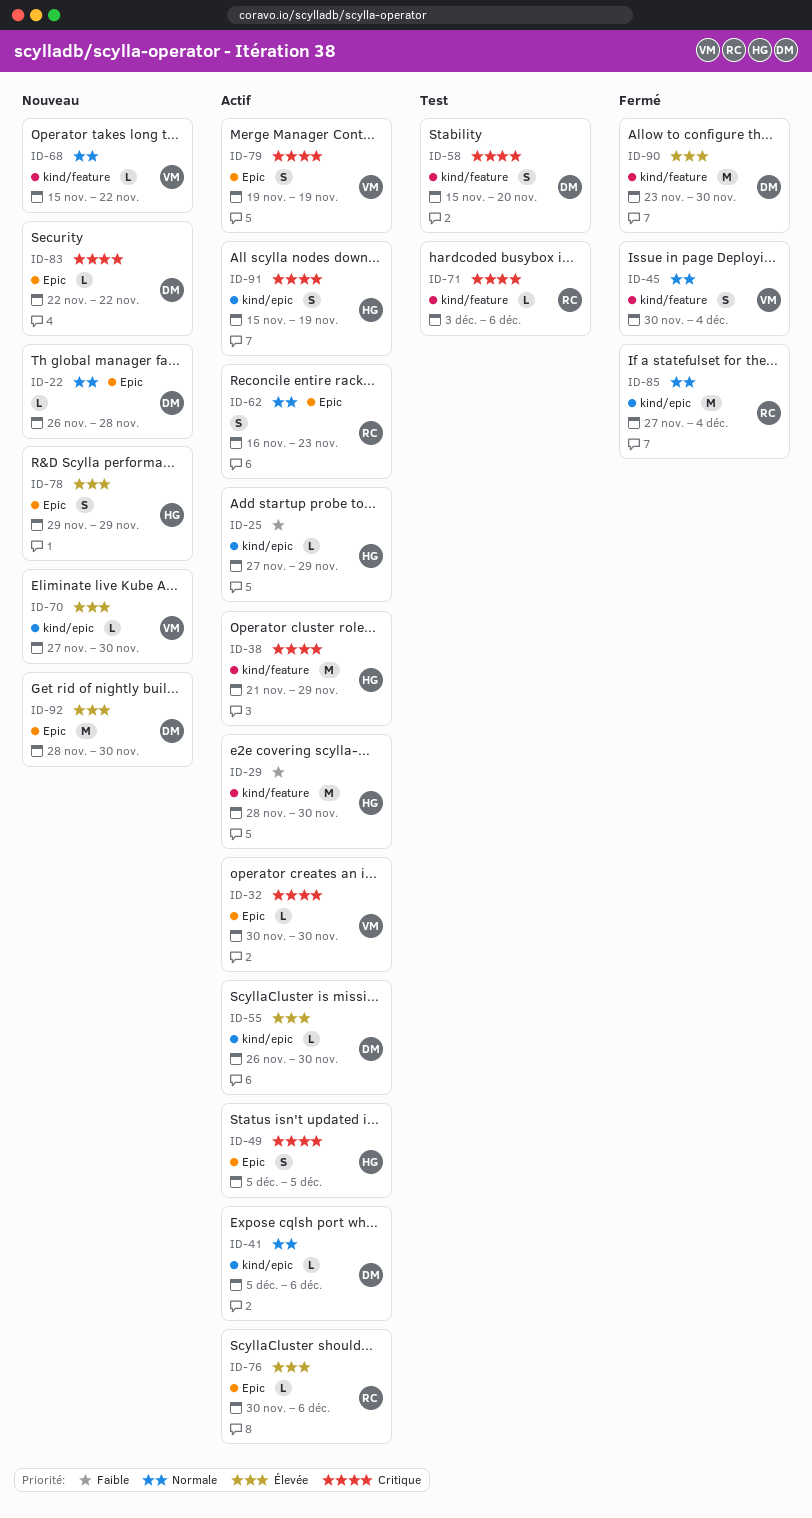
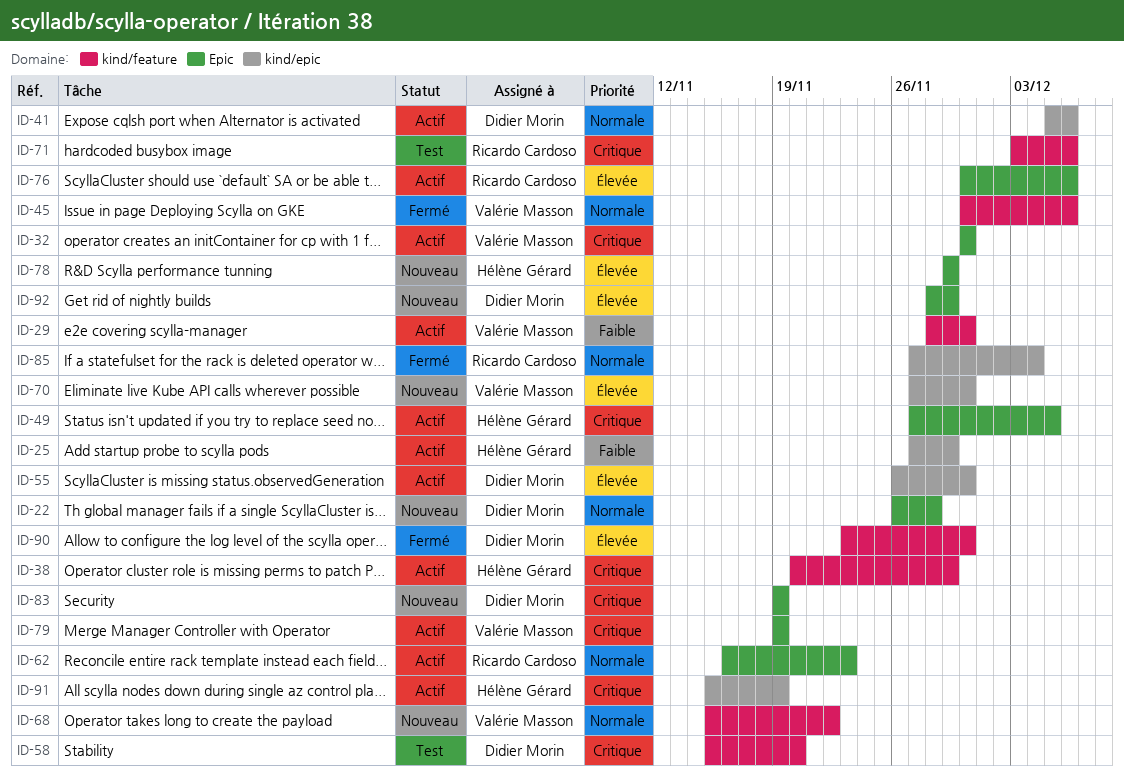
ID-29, owner: Hélène Gérard -> Valérie Masson
ID-38, start: Nov 21 -> Nov 20
ID-45, due: Dec 4 -> Dec 6
ID-49, start: Dec 5 -> Nov 27
ID-83, start: Nov 22 -> Nov 19
ID-83, due: Nov 22 -> Nov 19
ID-92, due: Nov 30 -> Nov 29

